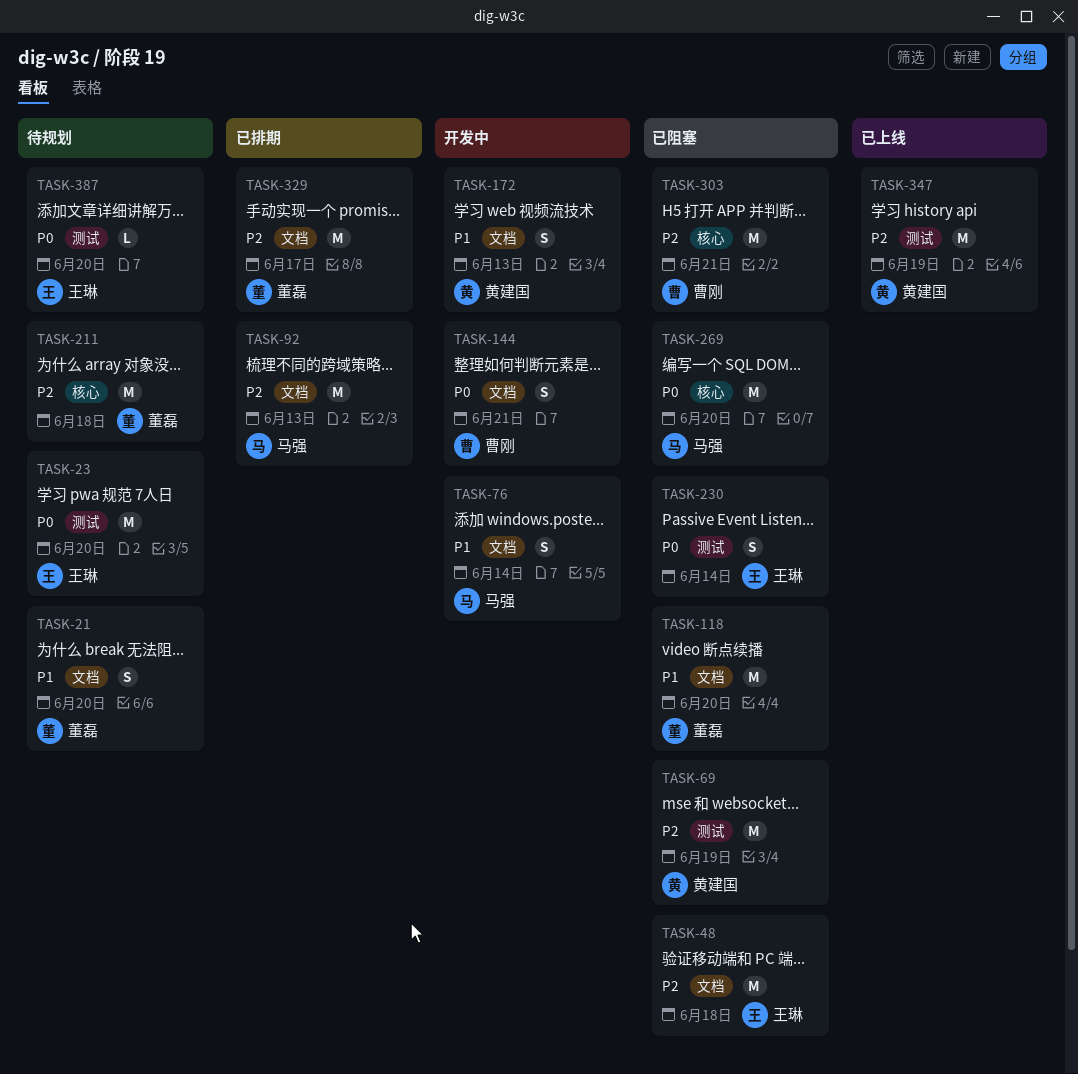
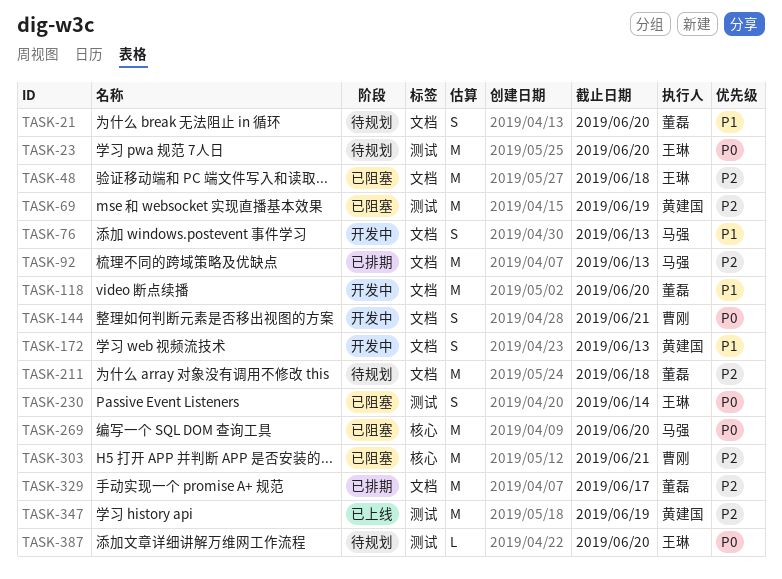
TASK-76, due: Jun 14 -> Jun 13
TASK-118, status: 已阻塞 -> 开发中
TASK-211, label: 核心 -> 文档

